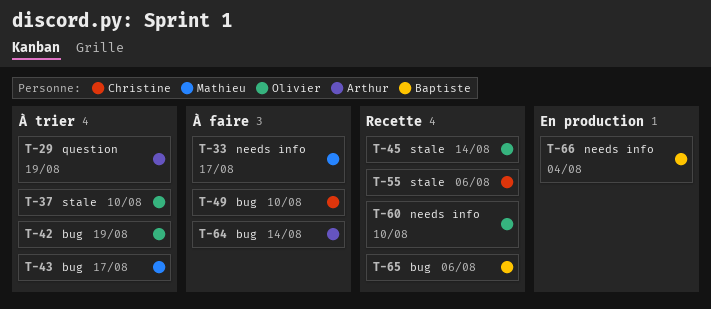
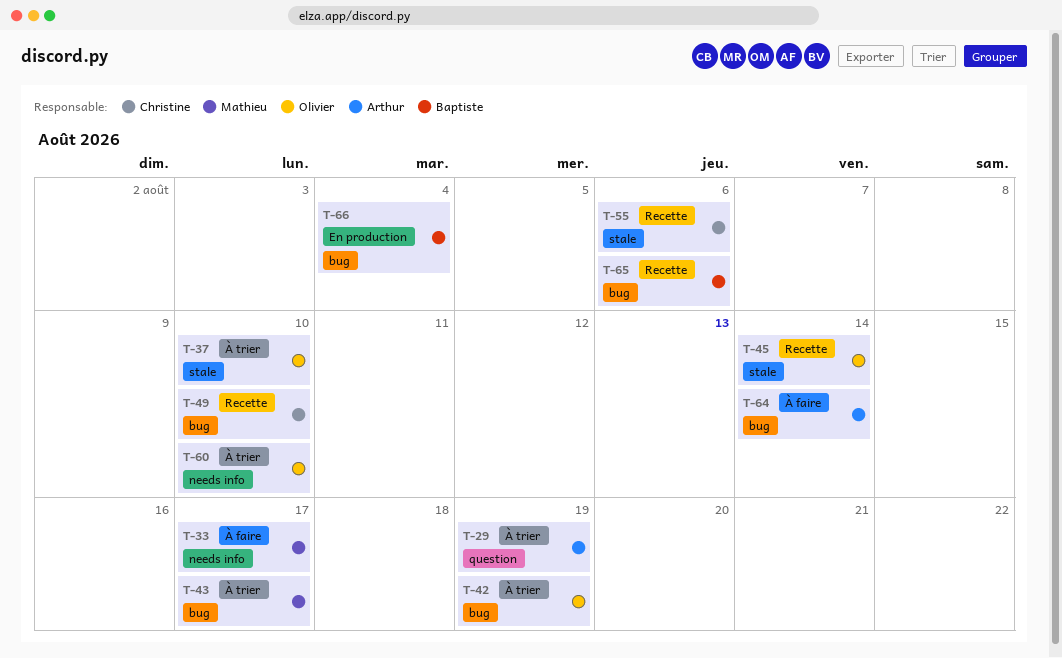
T-49, status: À faire -> Recette
T-60, status: Recette -> À trier
T-66, label: needs info -> bug

